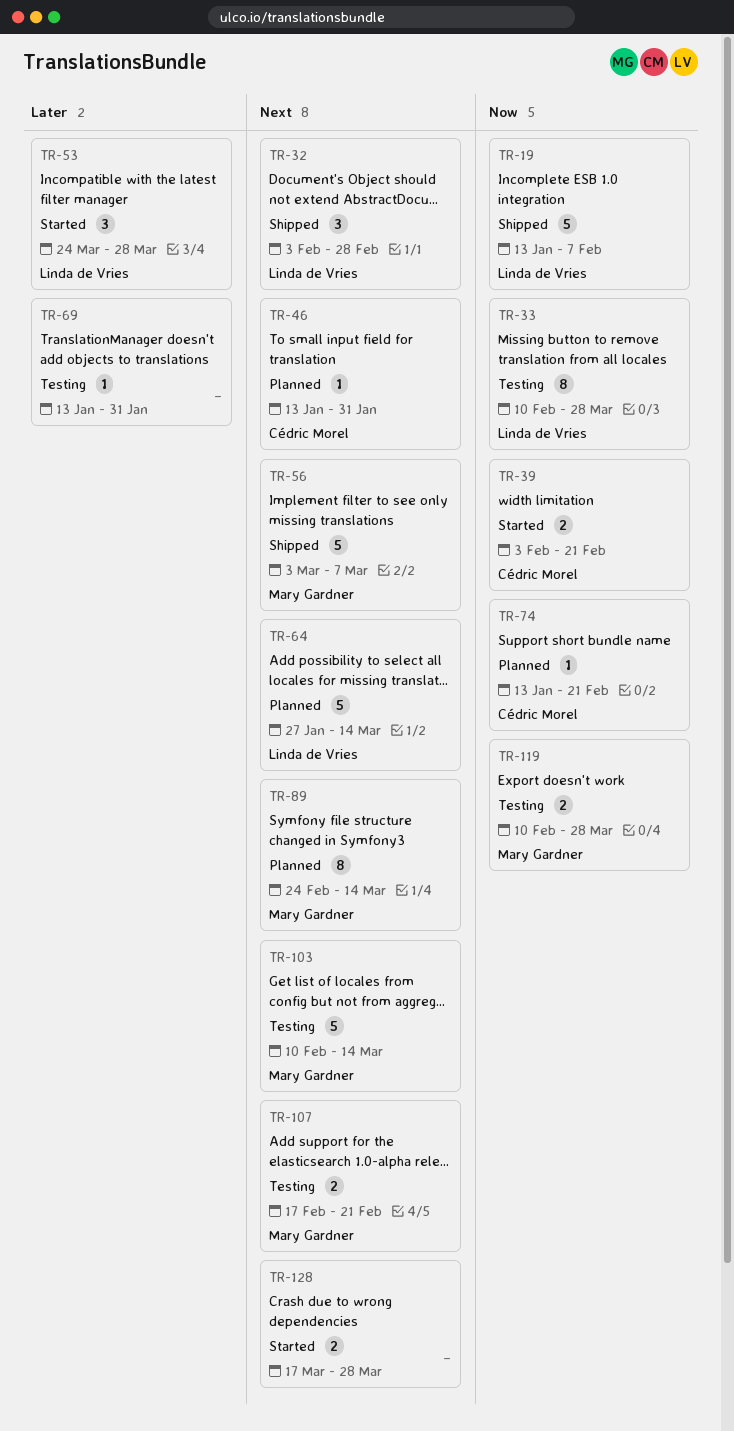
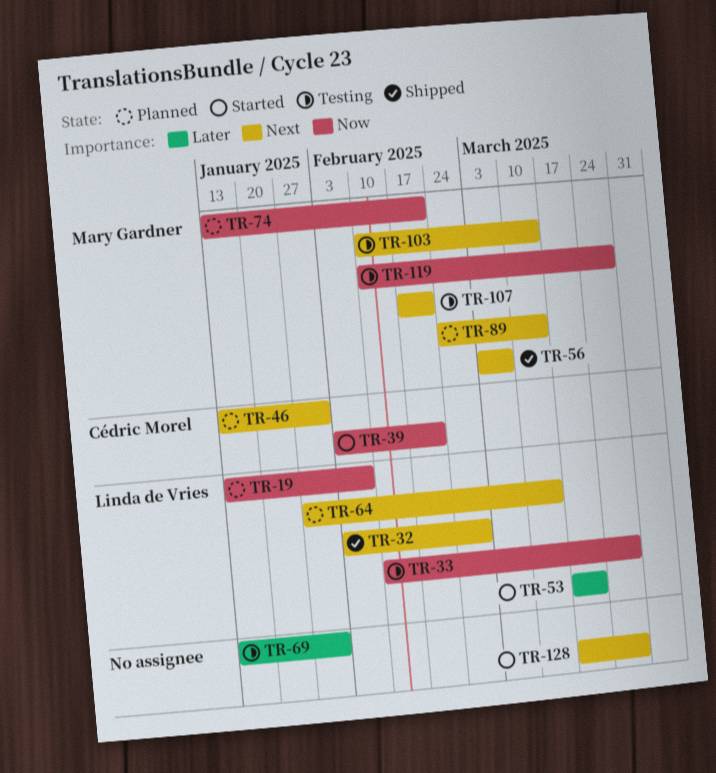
TR-19, status: Shipped -> Planned
TR-53, start: Mar 24 -> Mar 17
TR-53, due: Mar 28 -> Mar 21
TR-74, owner: Cédric Morel -> Mary Gardner

